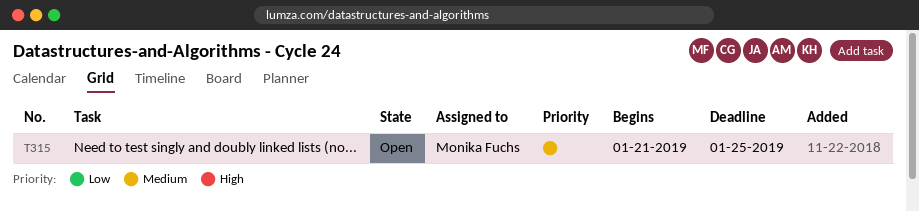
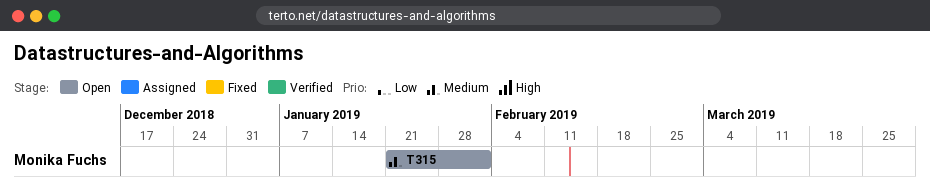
T315, due: Jan 25 -> Feb 1

